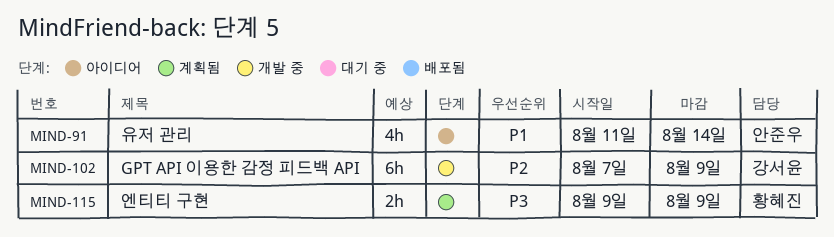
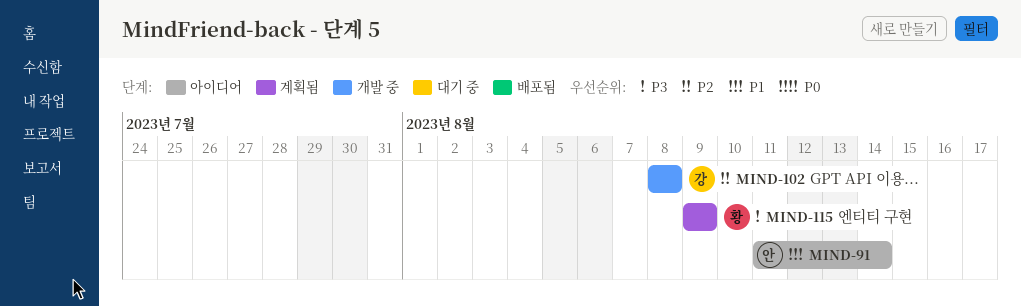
MIND-102, start: Aug 7 -> Aug 8
MIND-102, due: Aug 9 -> Aug 8

